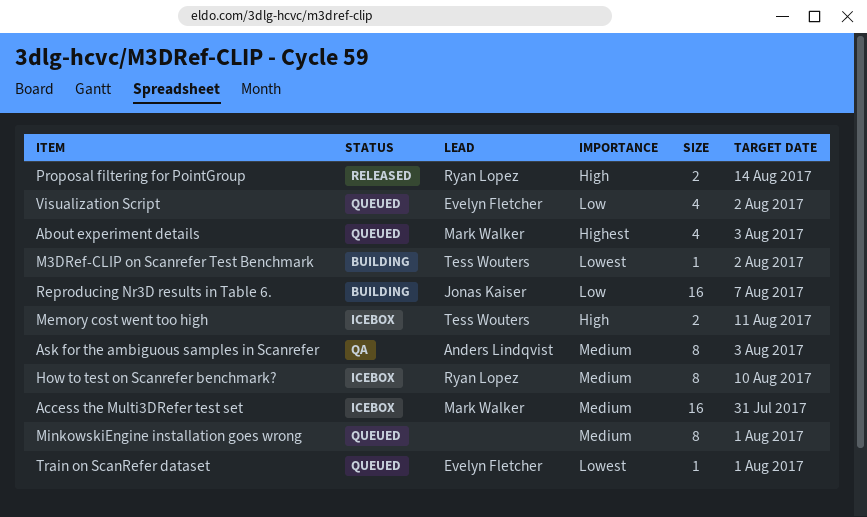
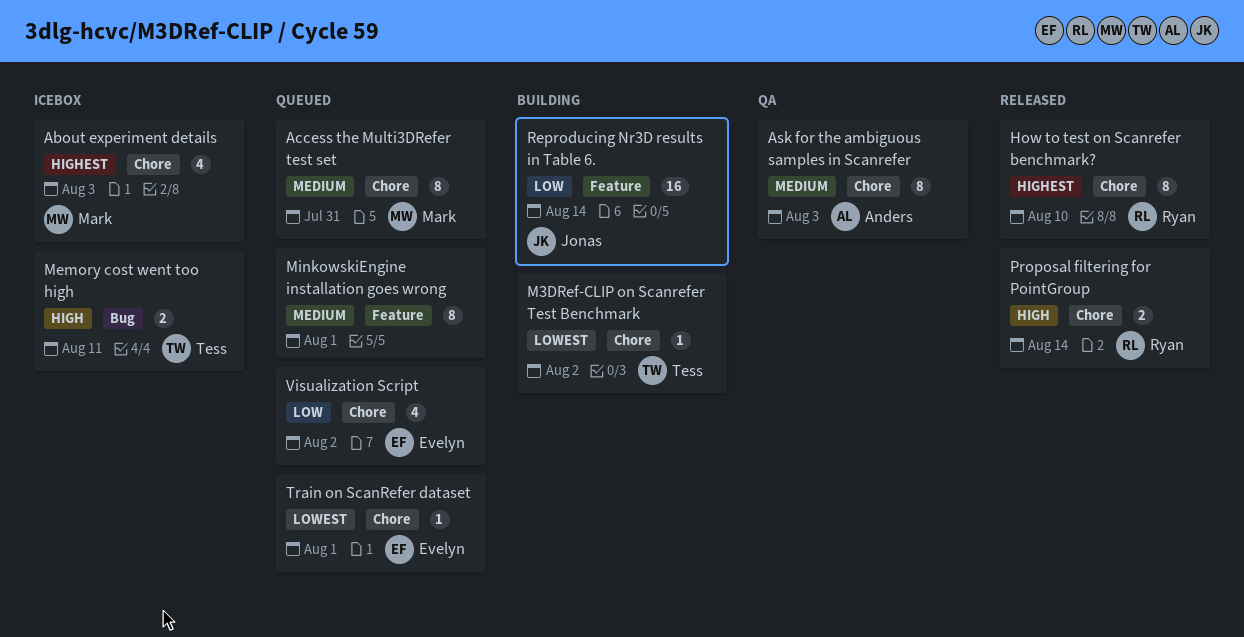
About experiment details, status: Queued -> Icebox
Access the Multi3DRefer test set, status: Icebox -> Queued
Access the Multi3DRefer test set, estimate: 16 -> 8
How to test on Scanrefer benchmark?, status: Icebox -> Released
How to test on Scanrefer benchmark?, priority: Medium -> Highest
Reproducing Nr3D results in Table 6., due: Aug 7 -> Aug 14

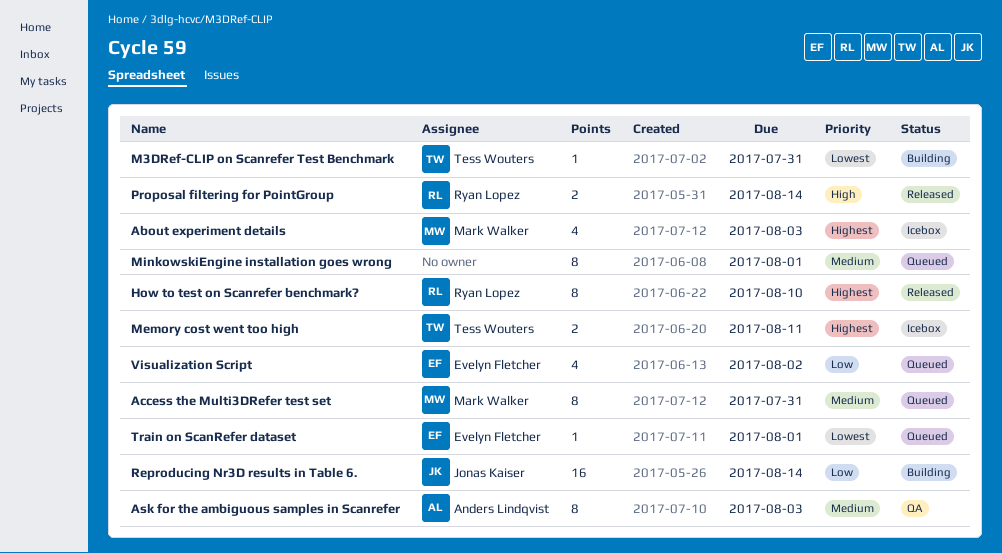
M3DRef-CLIP on Scanrefer Test Benchmark, due: Aug 2 -> Jul 31
Memory cost went too high, priority: High -> Highest

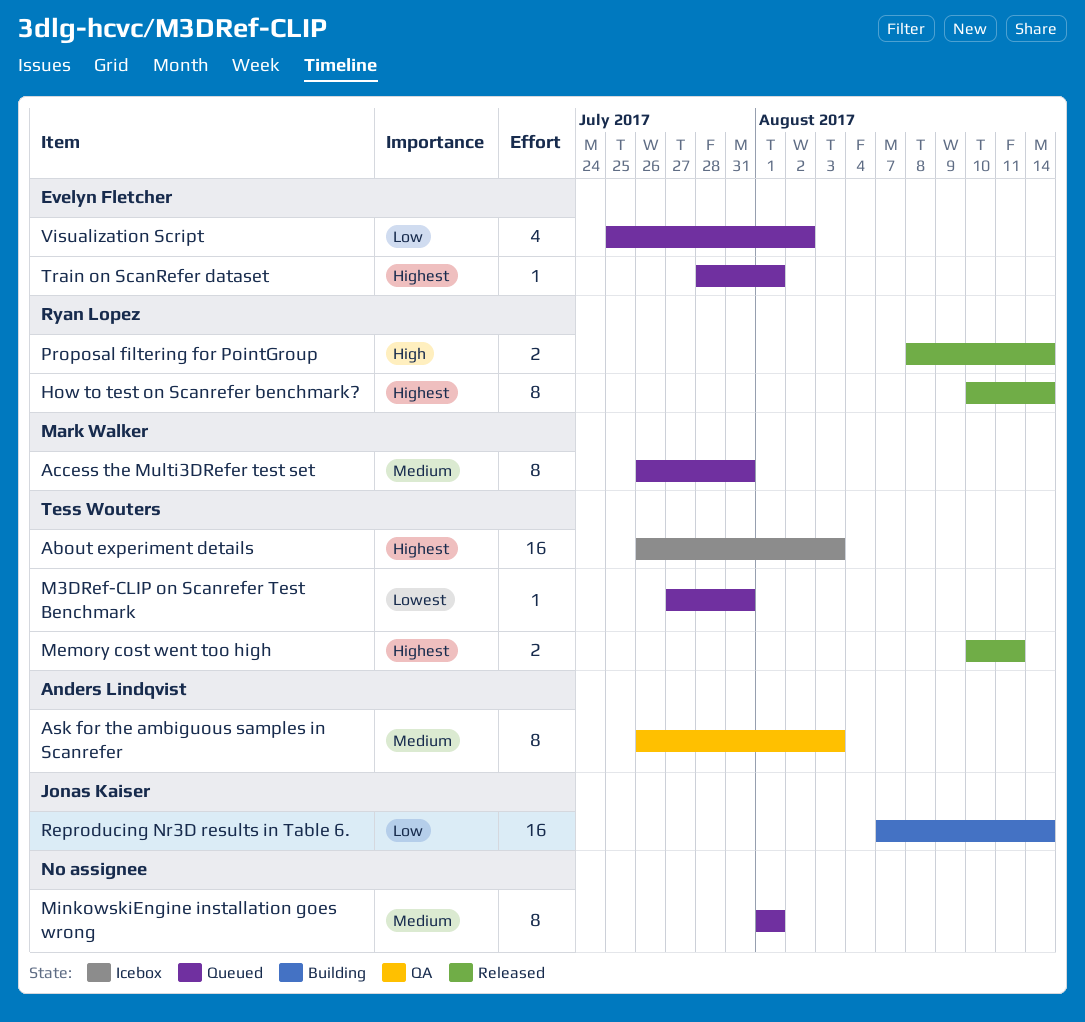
About experiment details, owner: Mark Walker -> Tess Wouters
About experiment details, estimate: 4 -> 16
How to test on Scanrefer benchmark?, due: Aug 10 -> Aug 14
M3DRef-CLIP on Scanrefer Test Benchmark, status: Building -> Queued
Memory cost went too high, status: Icebox -> Released
Train on ScanRefer dataset, priority: Lowest -> Highest

